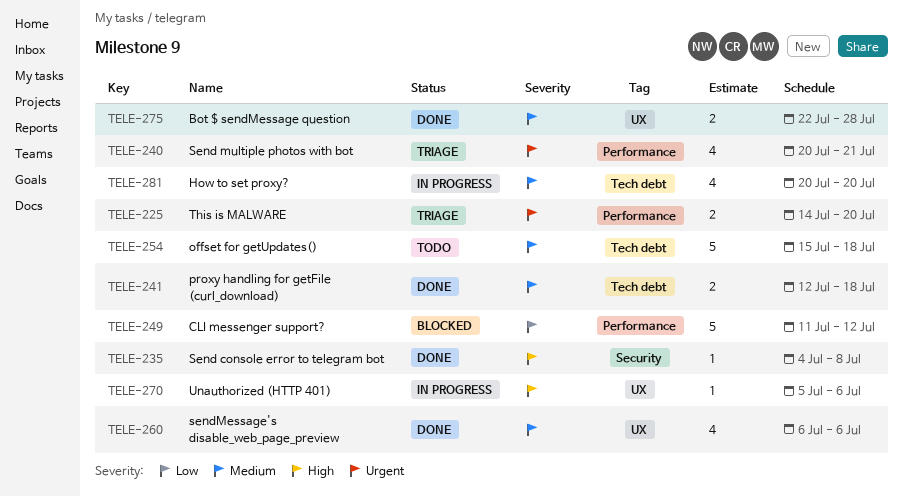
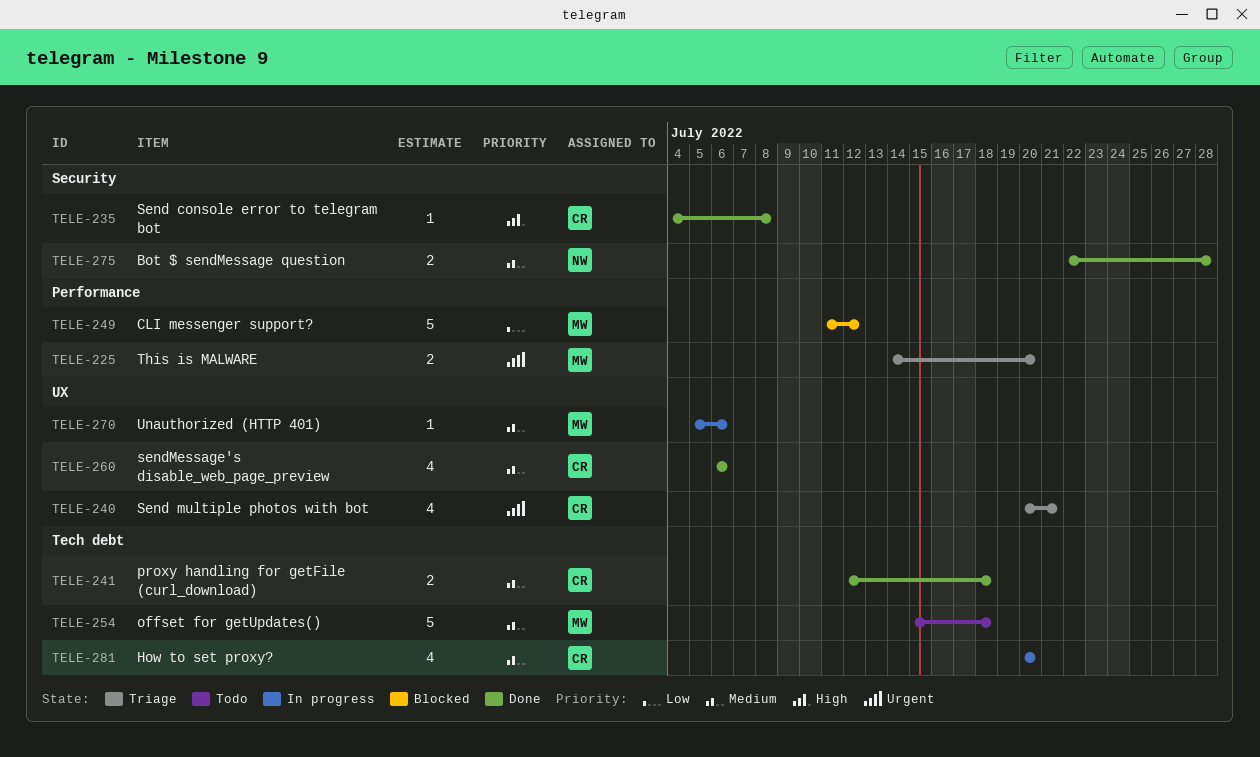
TELE-240, label: Performance -> UX
TELE-270, priority: High -> Medium
TELE-275, label: UX -> Security

